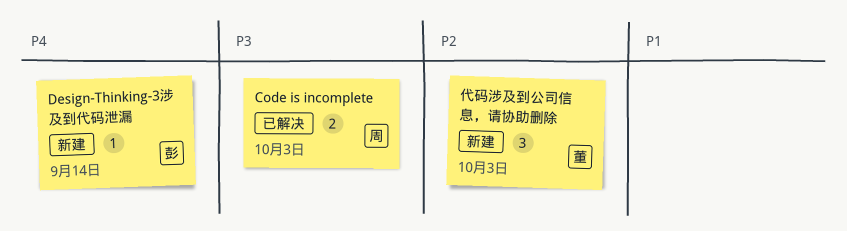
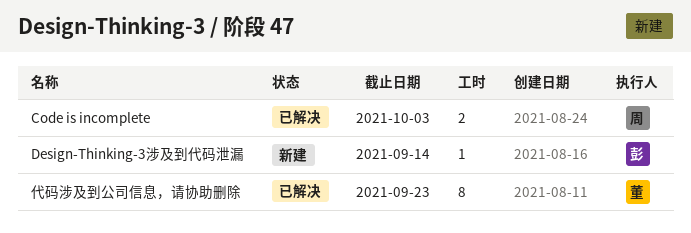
代码涉及到公司信息，请协助删除, status: 新建 -> 已解决
代码涉及到公司信息，请协助删除, estimate: 3 -> 8
代码涉及到公司信息，请协助删除, due: Oct 3 -> Sep 23

